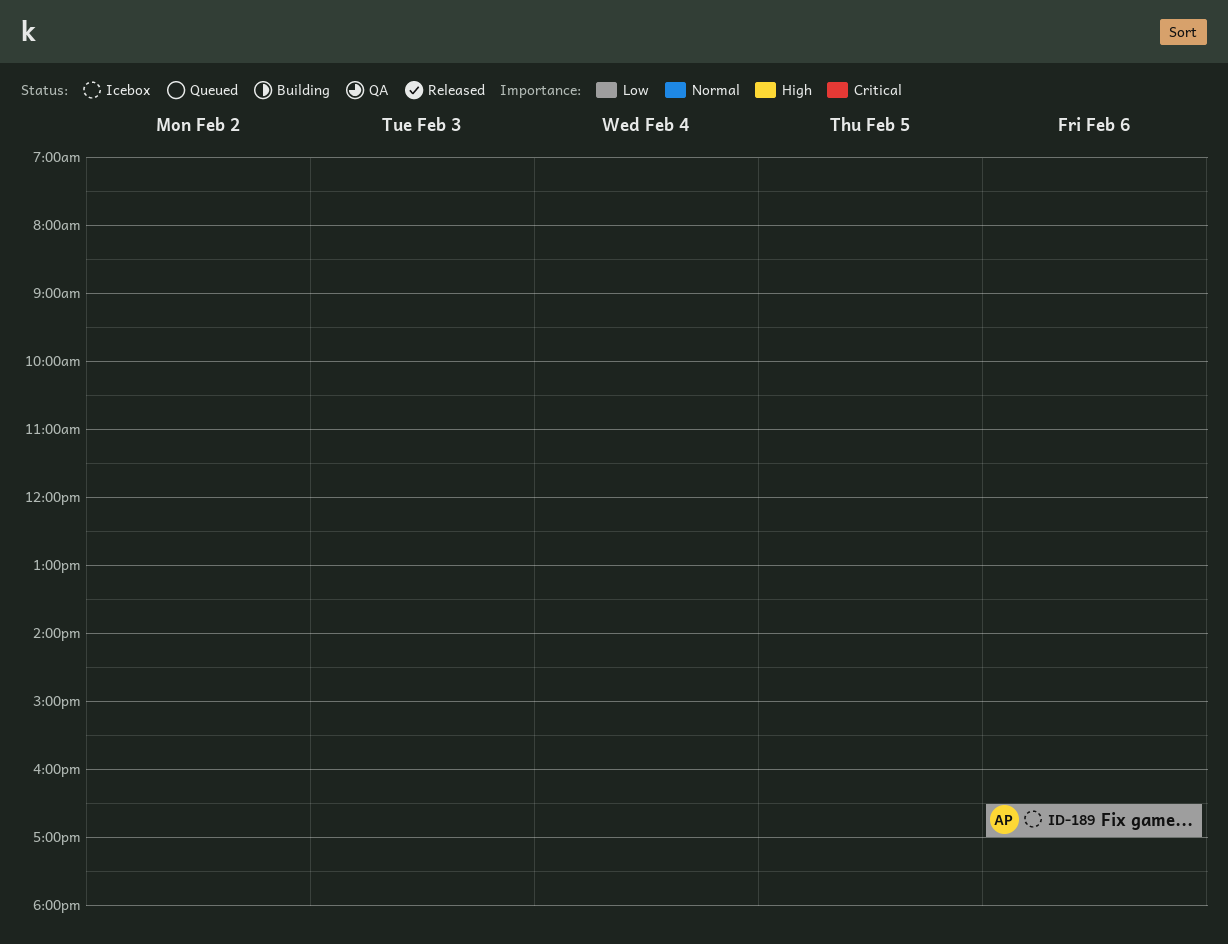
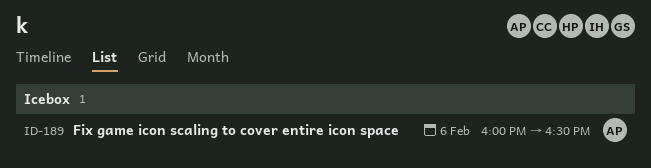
ID-189, begins: 16:30 -> 16:00
ID-189, ends: 17:00 -> 16:30

